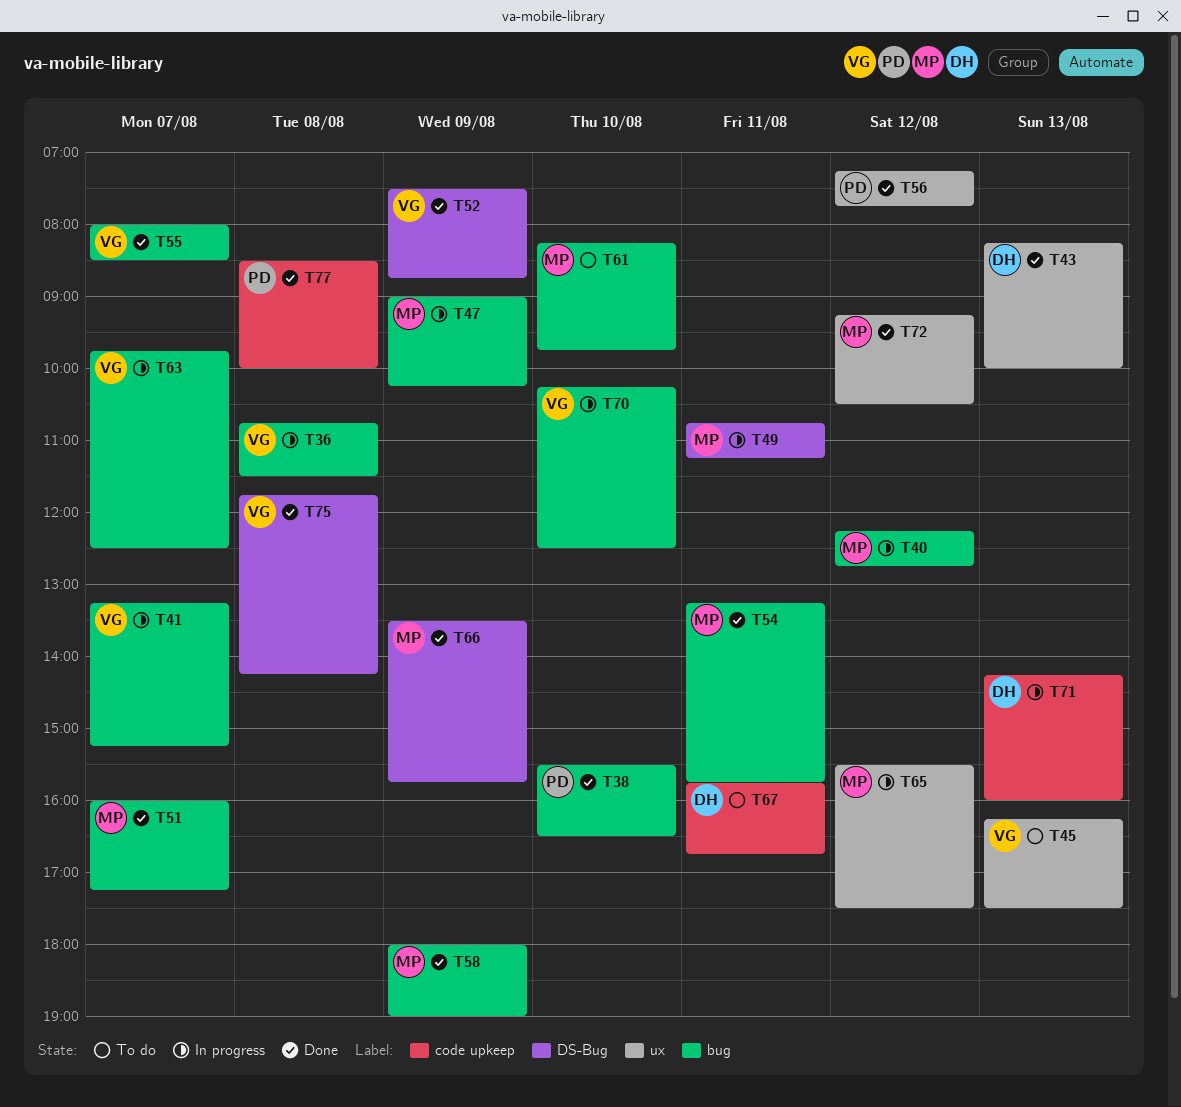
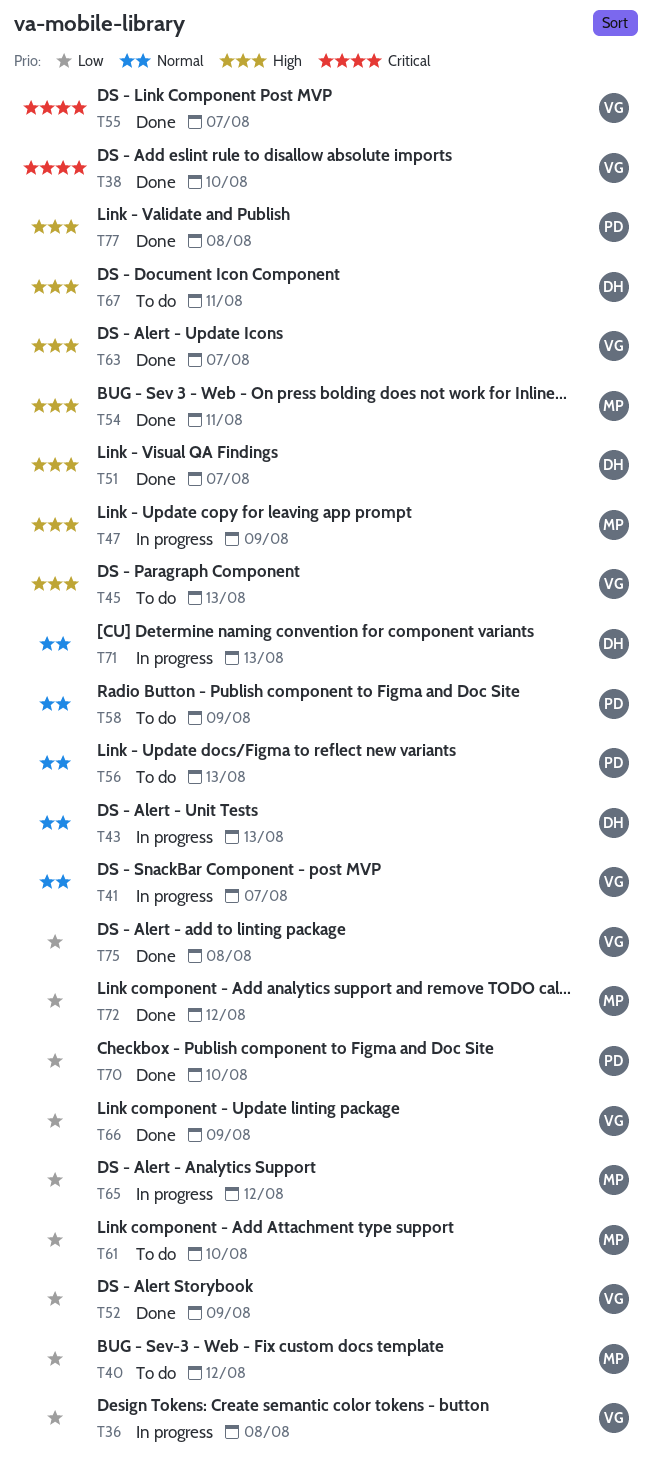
T38, owner: PD -> VG
T40, status: In progress -> To do
T43, status: Done -> In progress
T49: present -> none
T51, owner: MP -> DH
T56, status: Done -> To do
T56, day: Aug 12 -> Aug 13
T58, status: Done -> To do
T58, owner: MP -> PD
T63, status: In progress -> Done
T66, owner: MP -> VG
T70, status: In progress -> Done
T70, owner: VG -> PD

